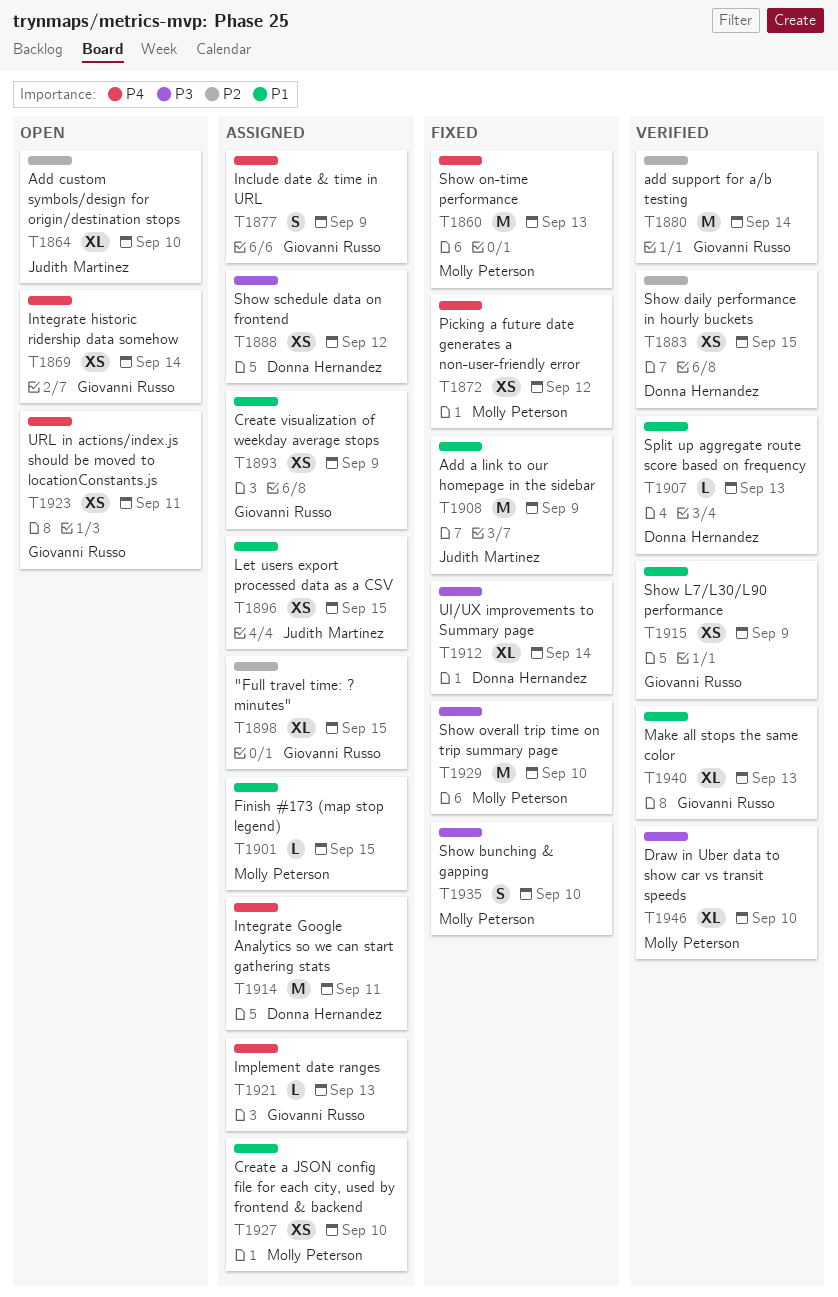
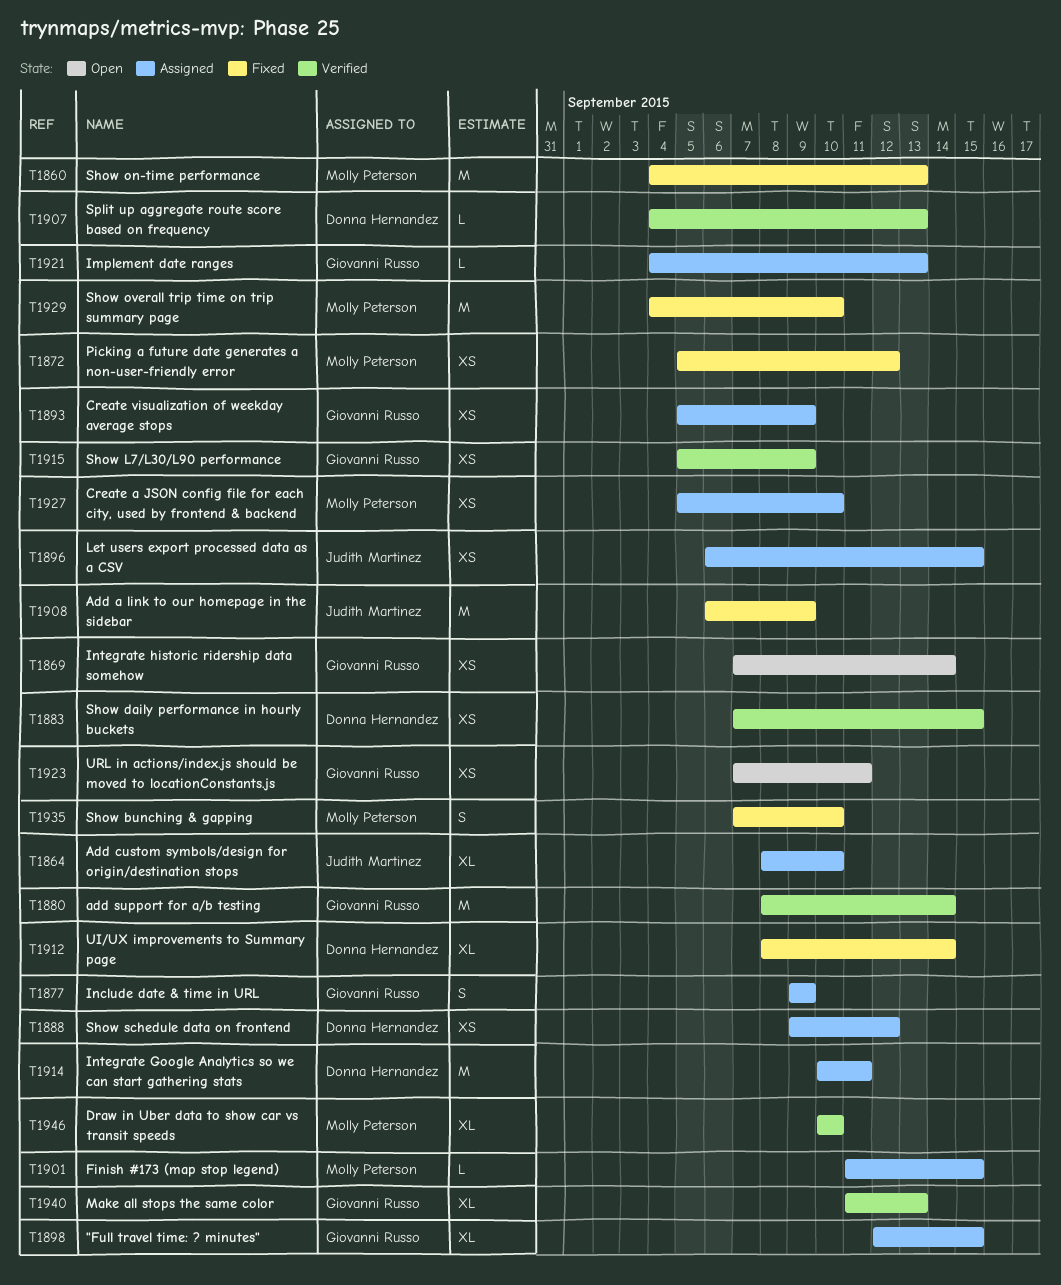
T1864, status: Open -> Assigned

